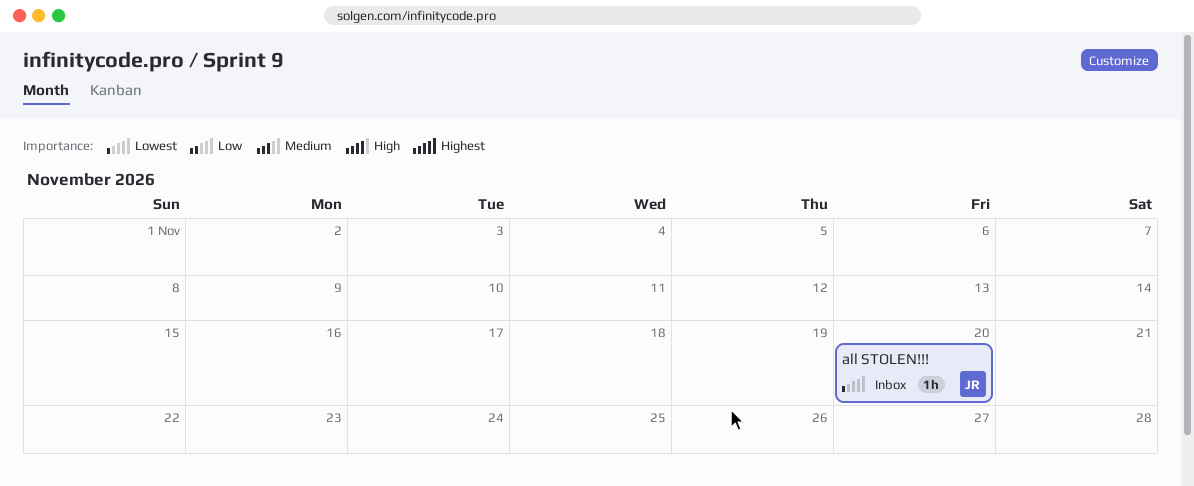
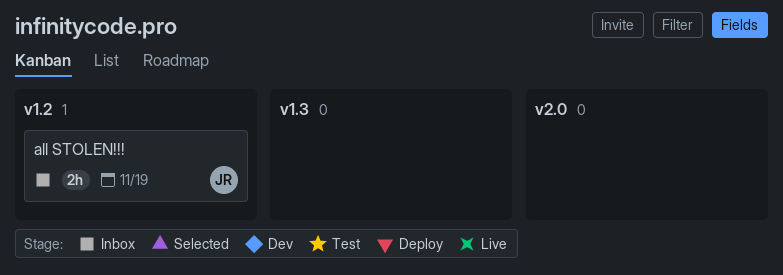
all STOLEN!!!, estimate: 1h -> 2h
all STOLEN!!!, due: Nov 20 -> Nov 19

